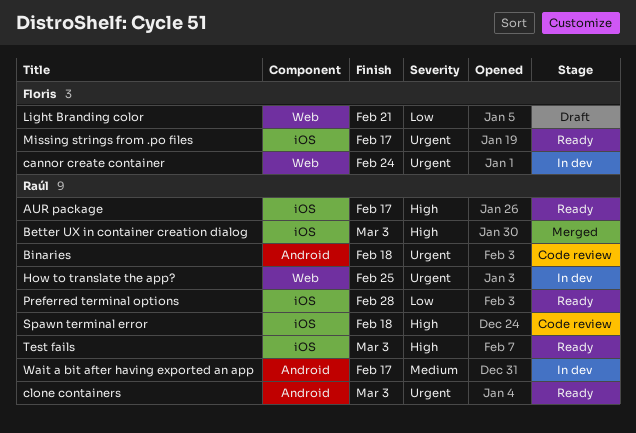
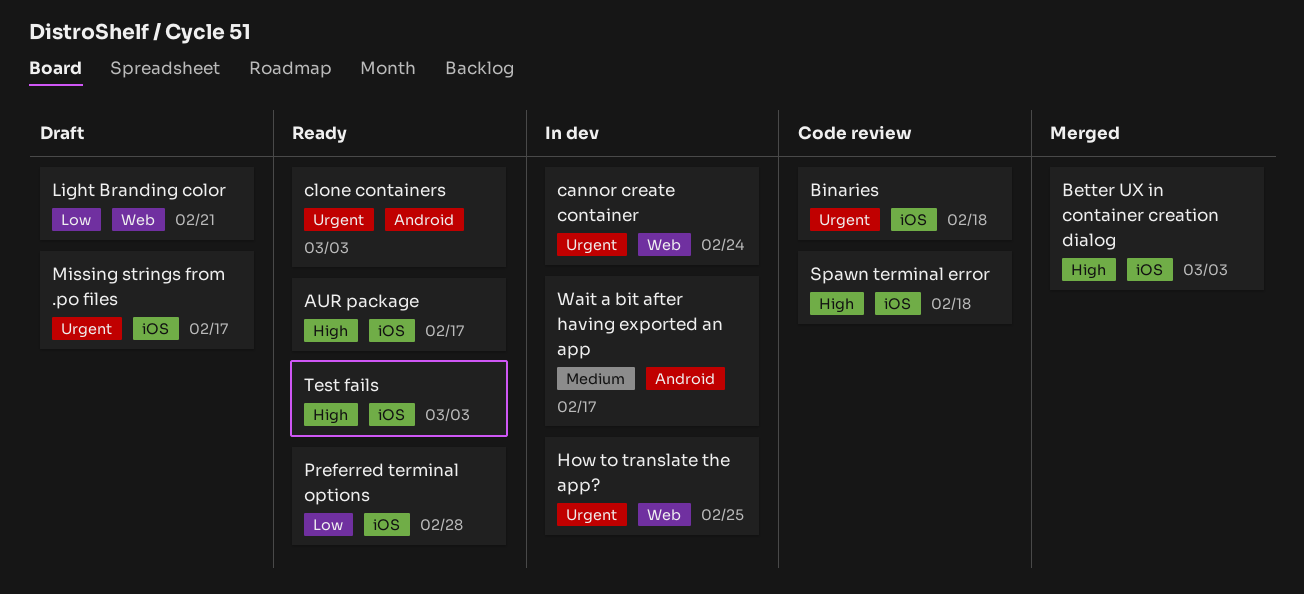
Binaries, label: Android -> iOS
Missing strings from .po files, status: Ready -> Draft

